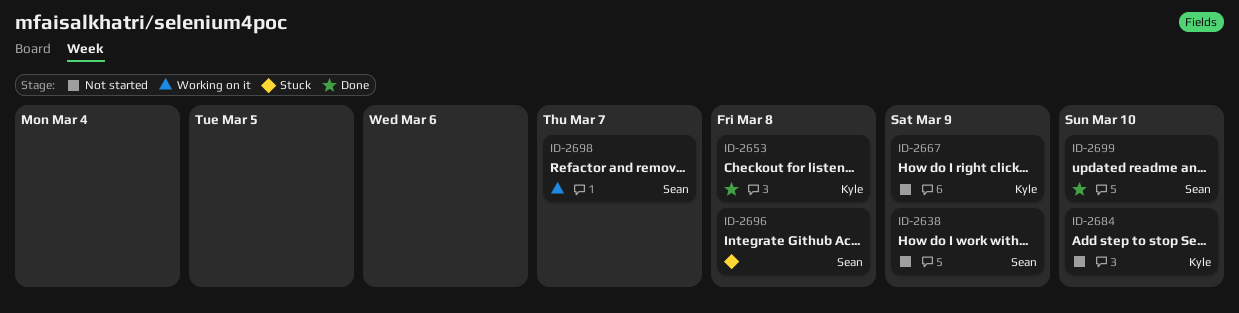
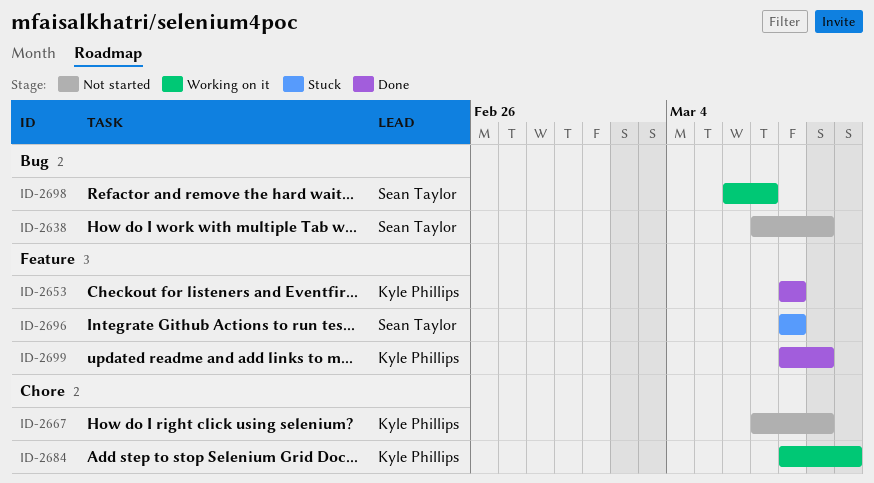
ID-2684, status: Not started -> Working on it
ID-2699, owner: Sean Taylor -> Kyle Phillips
ID-2699, due: Mar 10 -> Mar 9

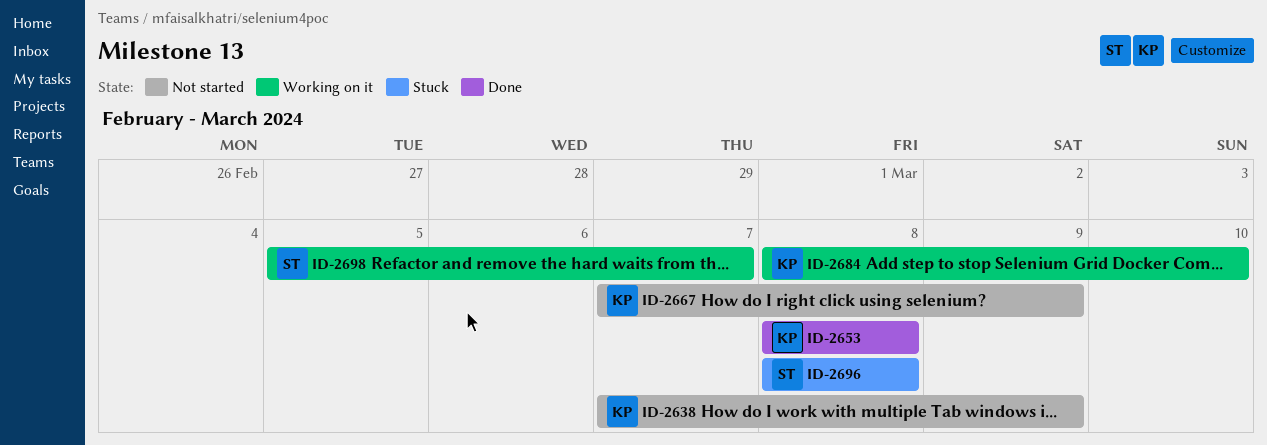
ID-2638, owner: Sean Taylor -> Kyle Phillips
ID-2698, start: Mar 6 -> Mar 5
ID-2699: present -> none

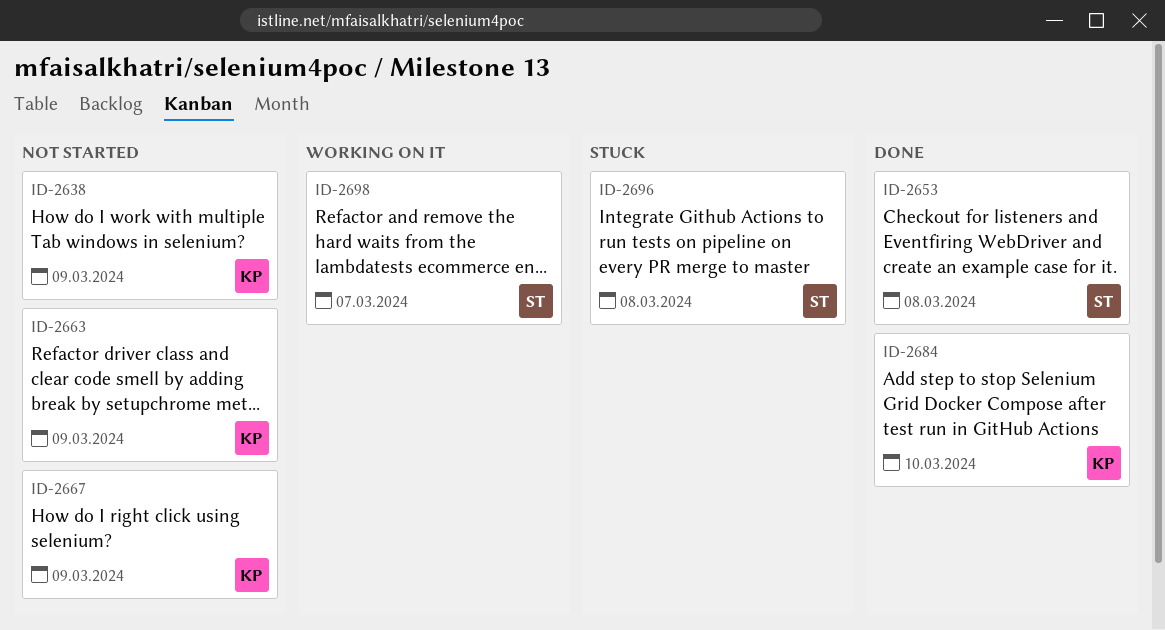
ID-2653, owner: KP -> ST
ID-2663: none -> present
ID-2684, status: Working on it -> Done

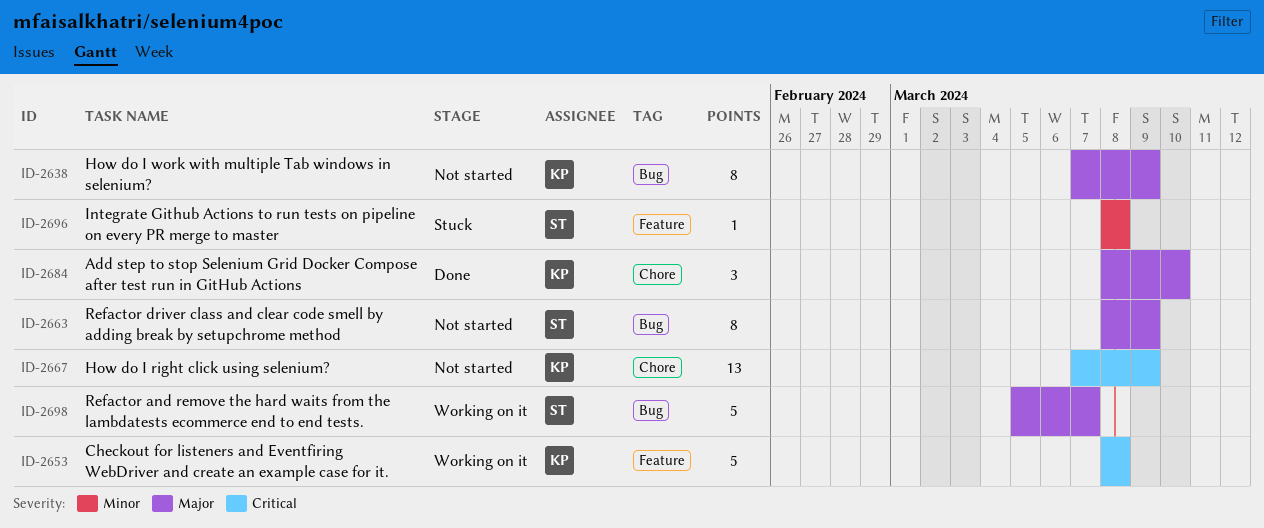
ID-2653, status: Done -> Working on it
ID-2653, owner: ST -> KP
ID-2663, owner: KP -> ST

